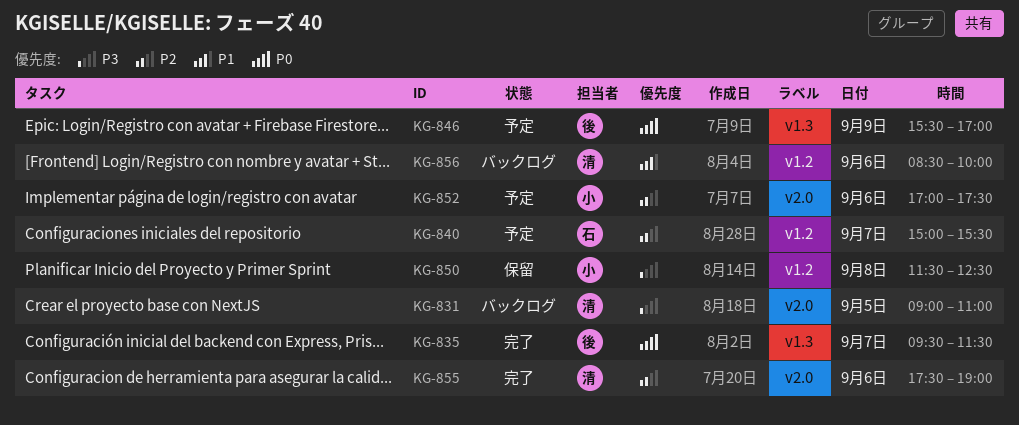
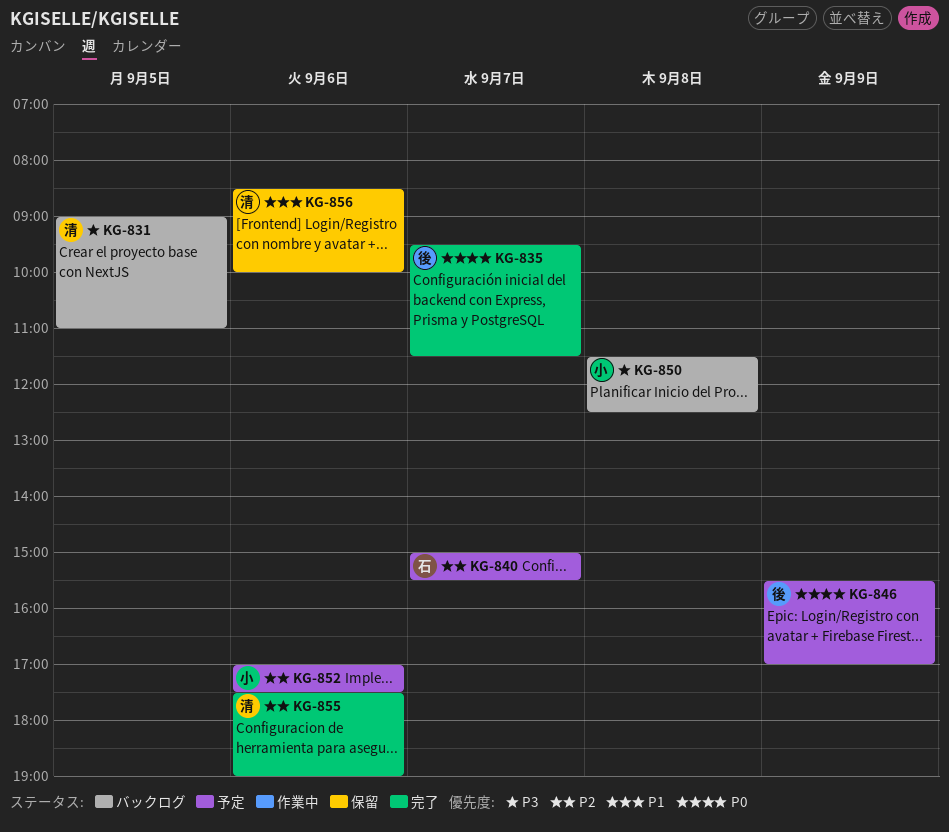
KG-850, status: 保留 -> バックログ
KG-856, status: バックログ -> 保留

